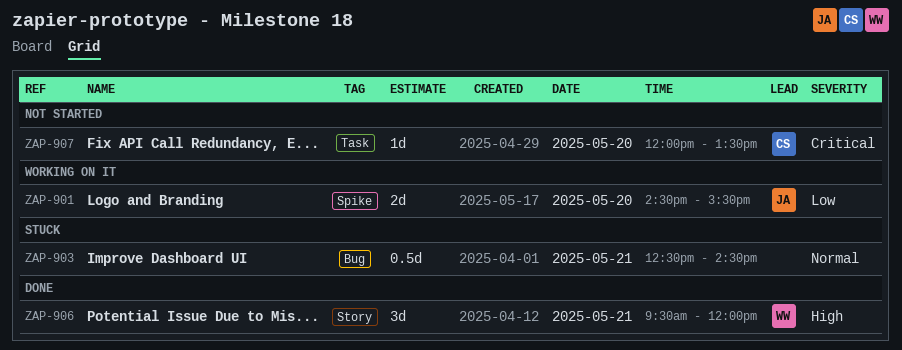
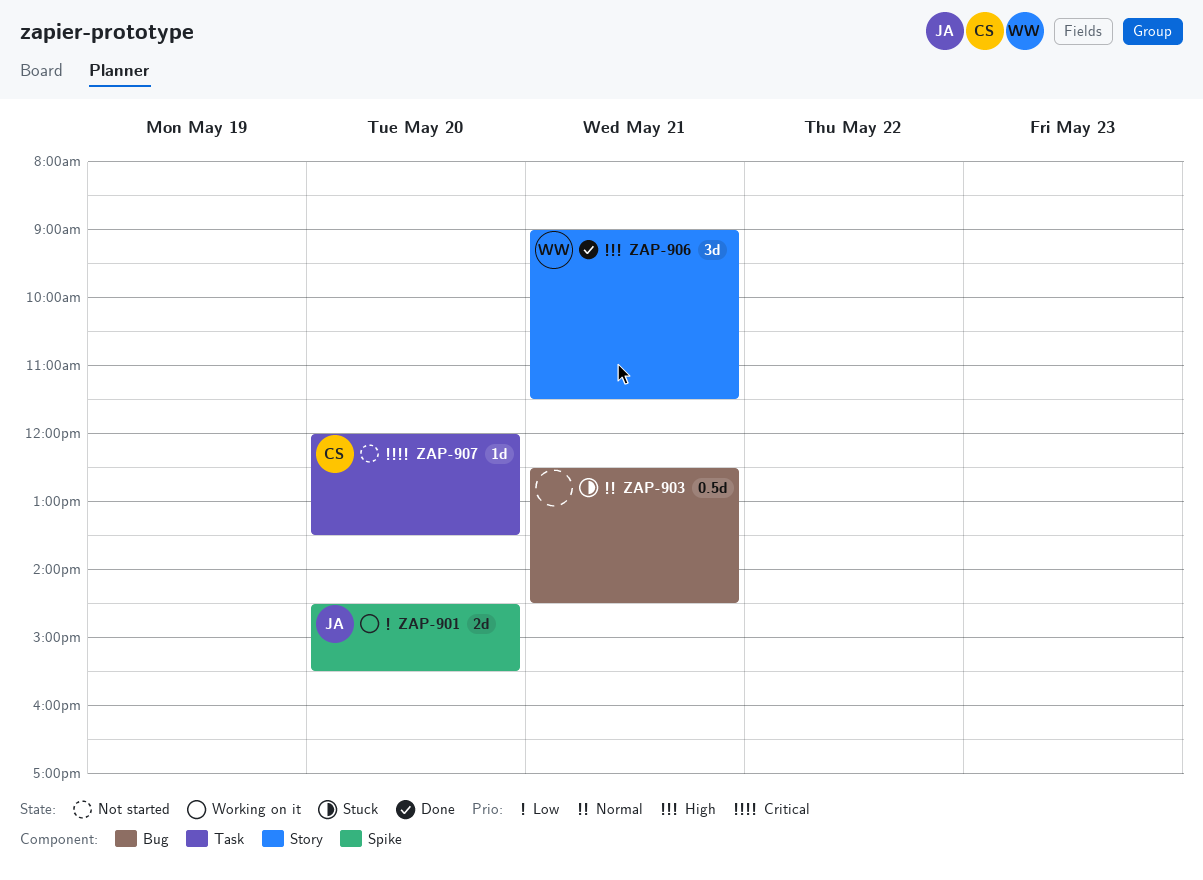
ZAP-906, begins: 09:30 -> 09:00
ZAP-906, ends: 12:00 -> 11:30

